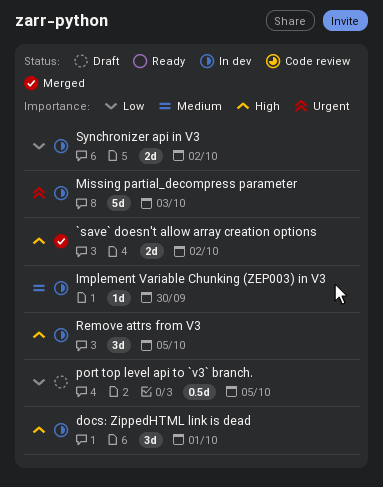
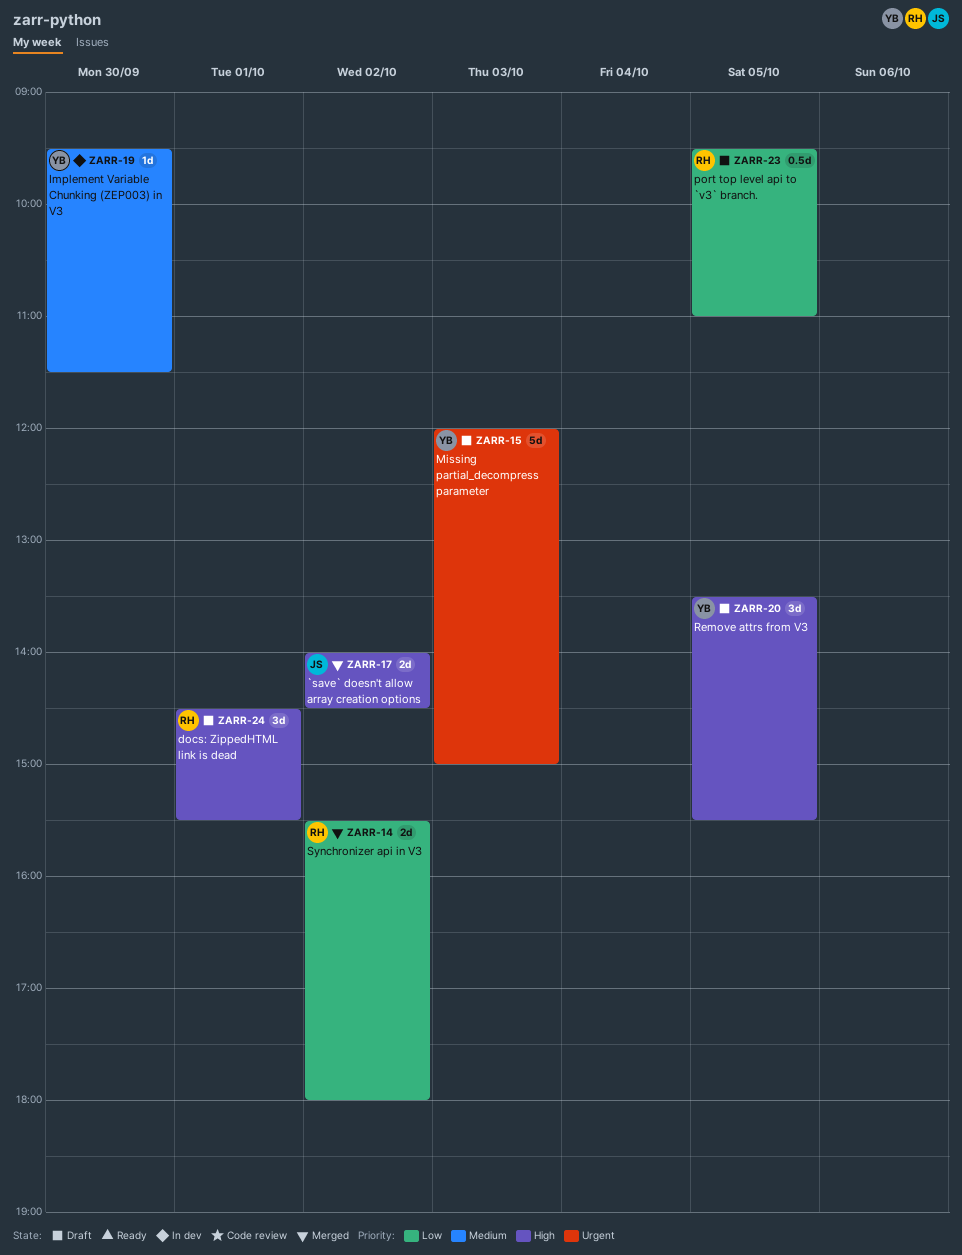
docs: ZippedHTML link is dead, status: In dev -> Draft
Missing partial_decompress parameter, status: In dev -> Draft
Remove attrs from V3, status: In dev -> Draft
Synchronizer api in V3, status: In dev -> Merged

